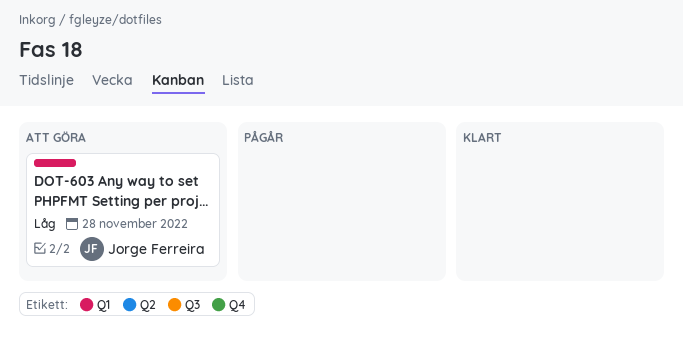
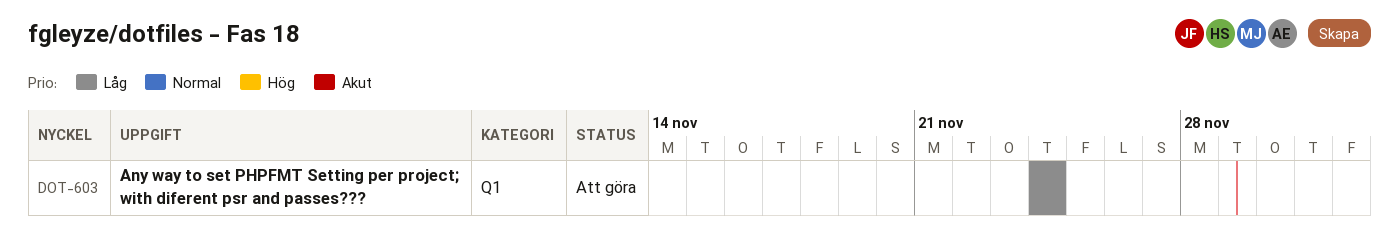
DOT-603, due: Nov 28 -> Nov 24

